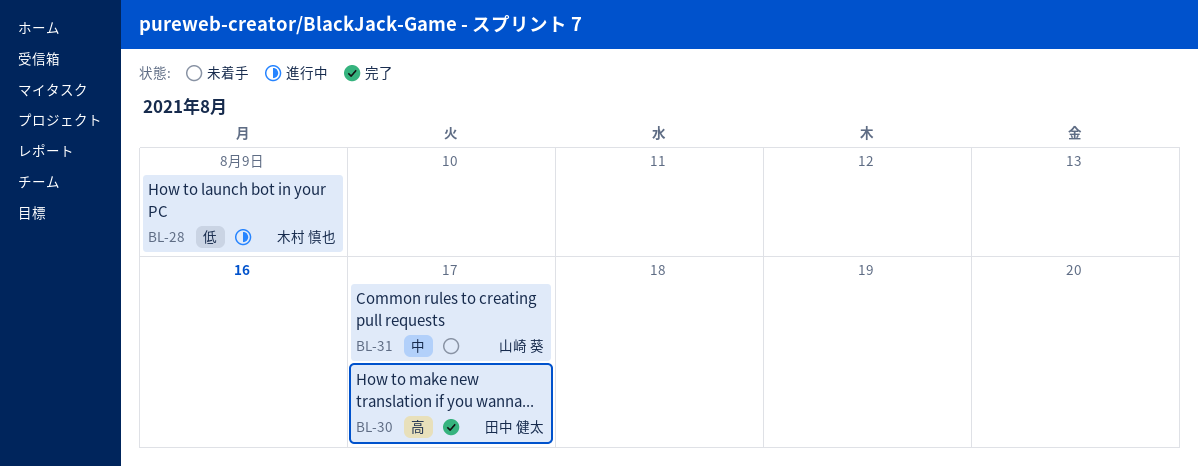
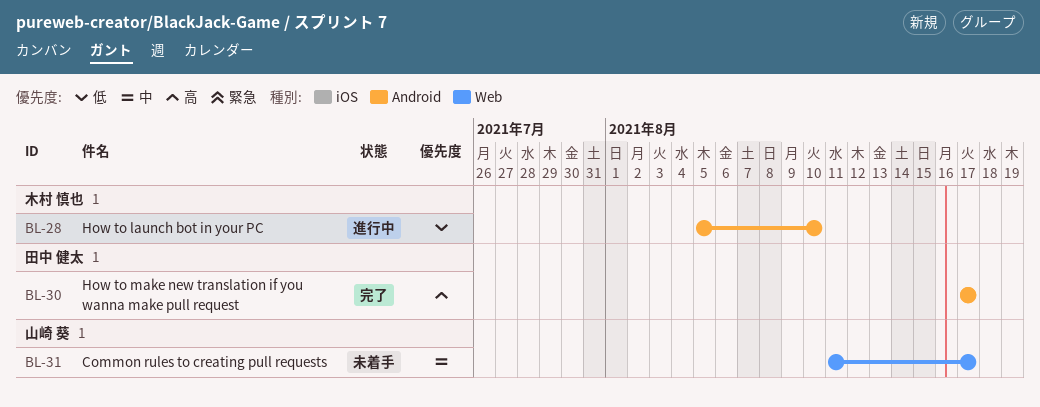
BL-28, due: Aug 9 -> Aug 10

